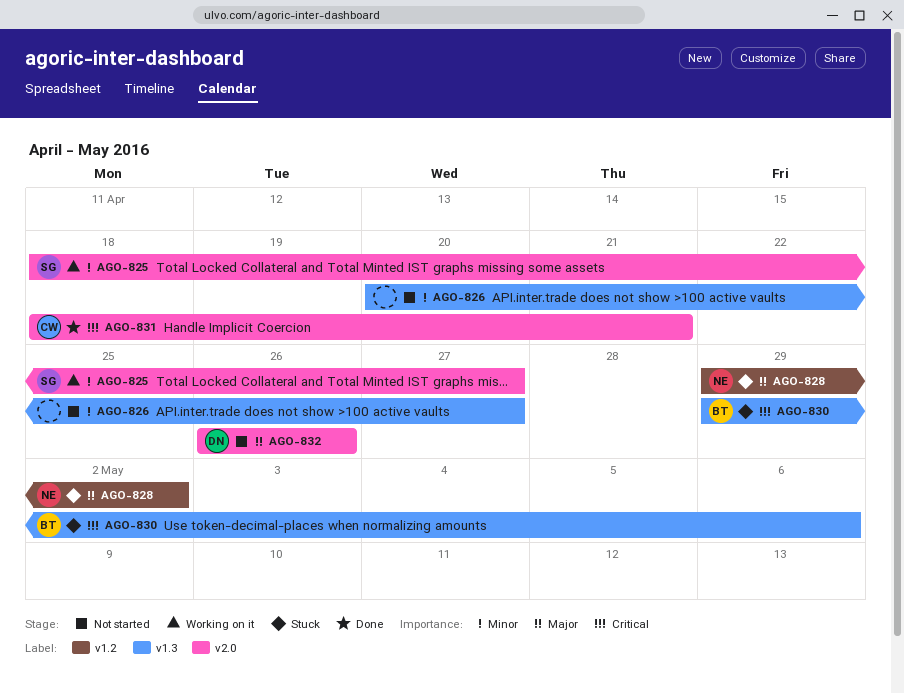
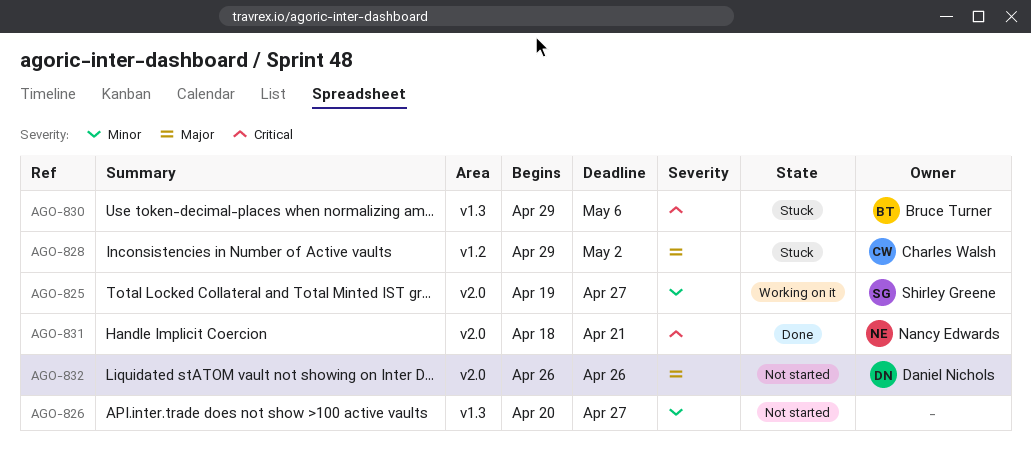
AGO-825, start: Apr 18 -> Apr 19
AGO-828, owner: Nancy Edwards -> Charles Walsh
AGO-831, owner: Charles Walsh -> Nancy Edwards

